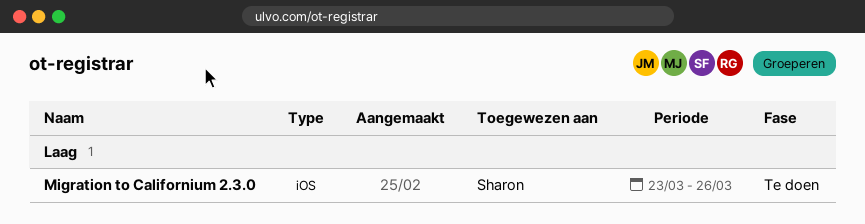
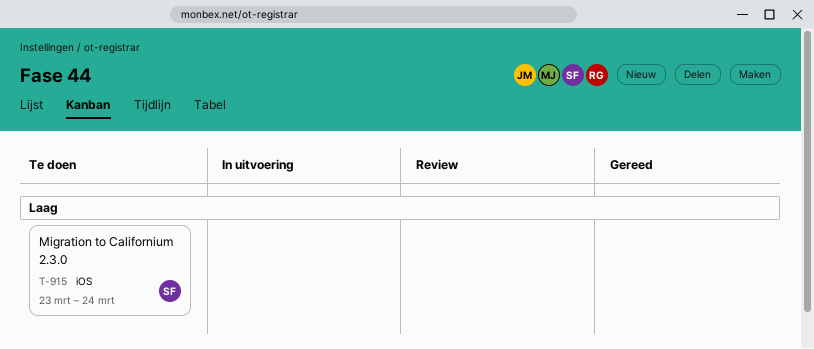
Migration to Californium 2.3.0, due: Mar 26 -> Mar 24

